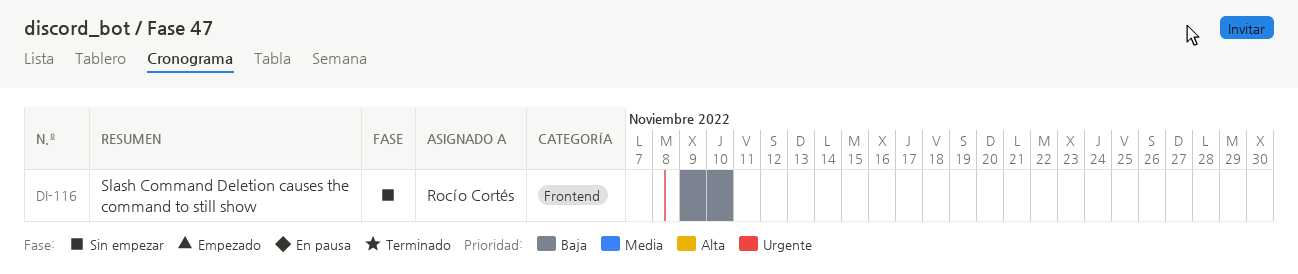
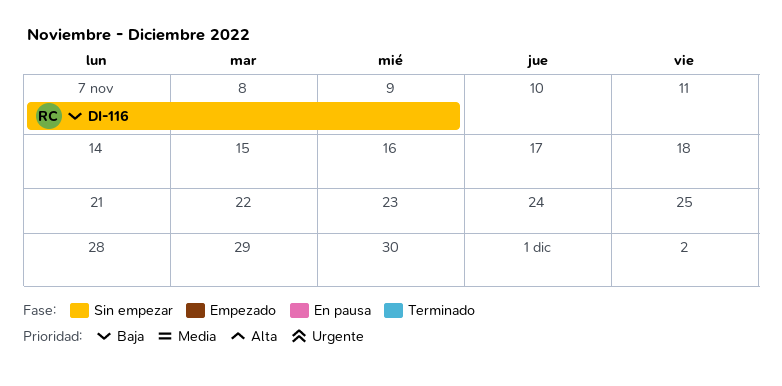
DI-116, start: Nov 9 -> Nov 7
DI-116, due: Nov 10 -> Nov 9

